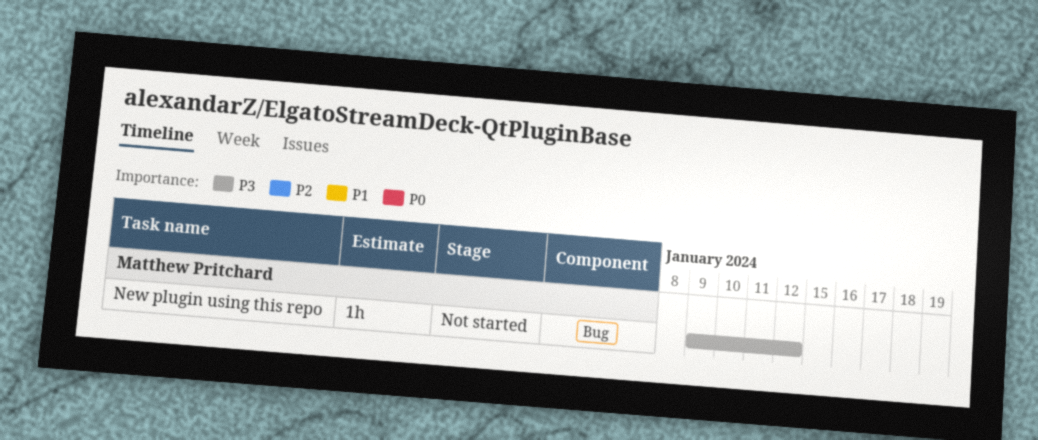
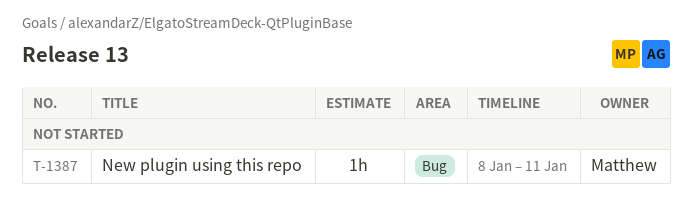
New plugin using this repo, start: Jan 9 -> Jan 8
New plugin using this repo, due: Jan 12 -> Jan 11

